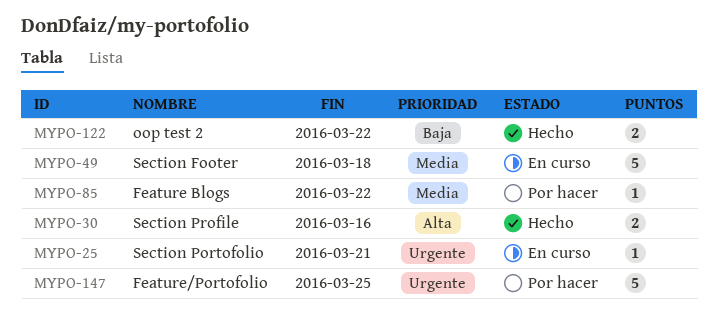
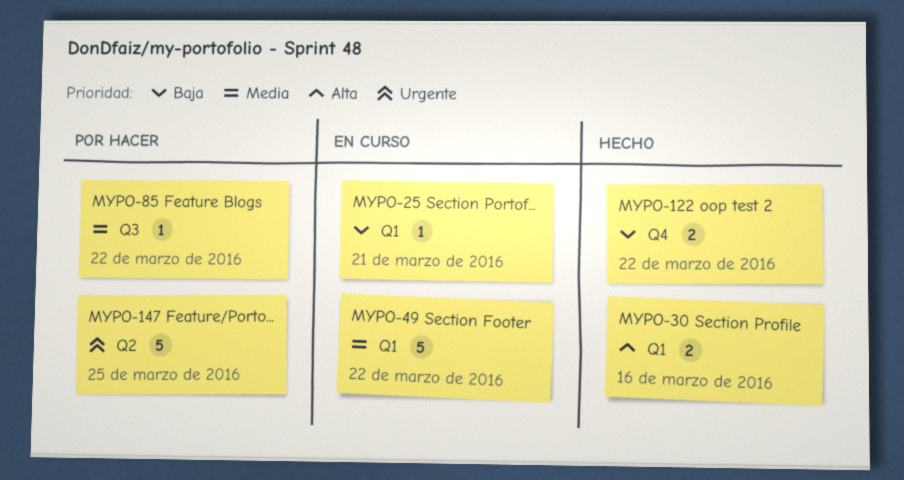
MYPO-25, priority: Urgente -> Baja
MYPO-49, due: Mar 18 -> Mar 22

